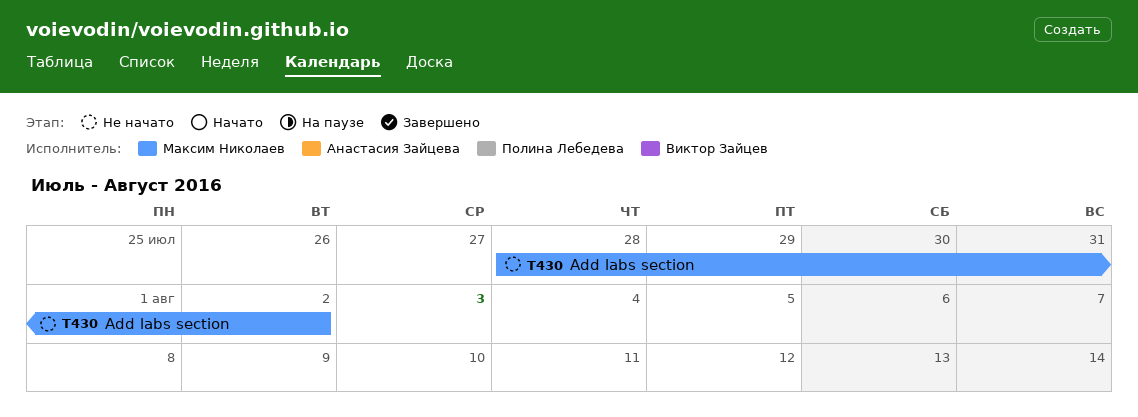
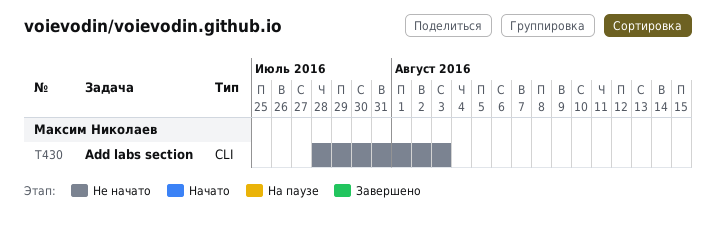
T430, due: Aug 2 -> Aug 3

